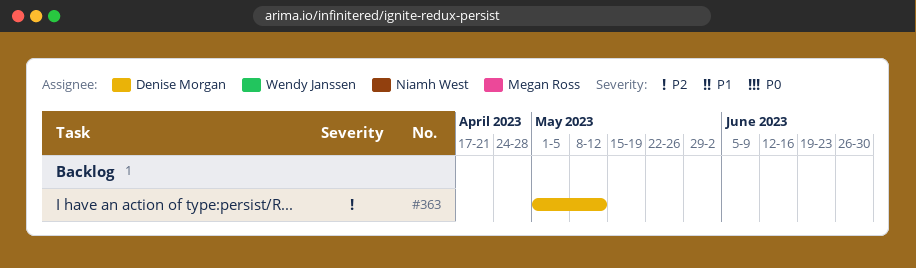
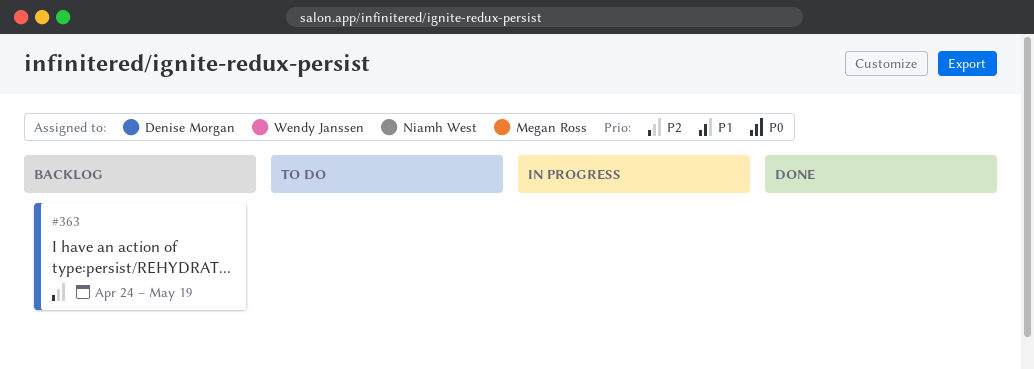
#363, start: May 1 -> Apr 24
#363, due: May 12 -> May 19

